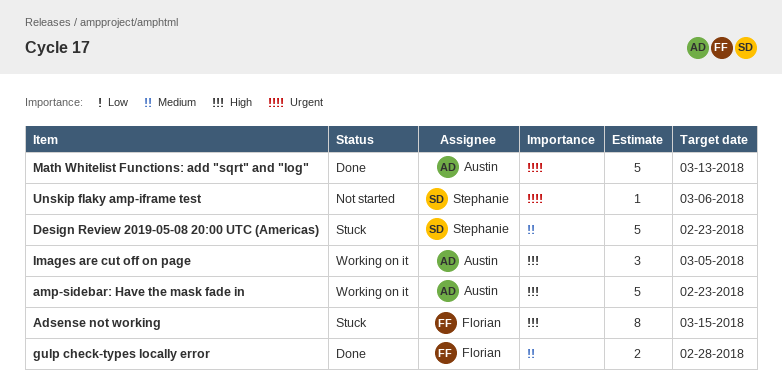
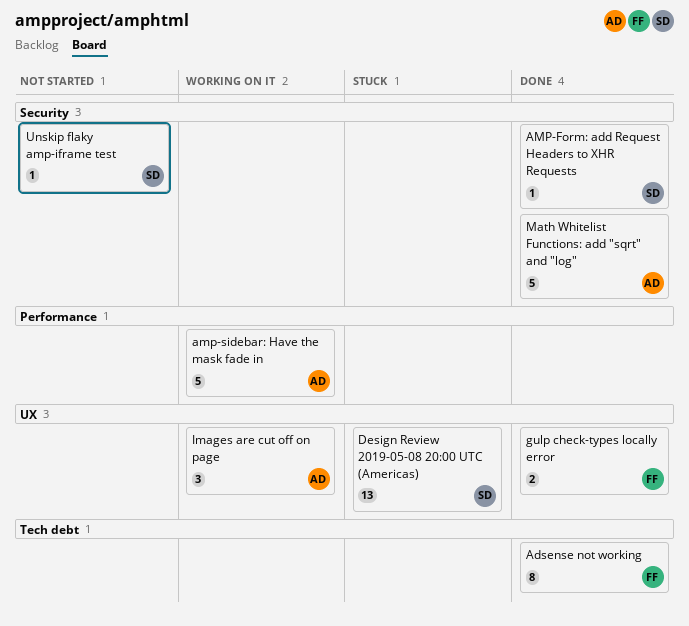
Adsense not working, status: Stuck -> Done
AMP-Form: add Request Headers to XHR Requests: none -> present
Design Review 2019-05-08 20:00 UTC (Americas), estimate: 5 -> 13

